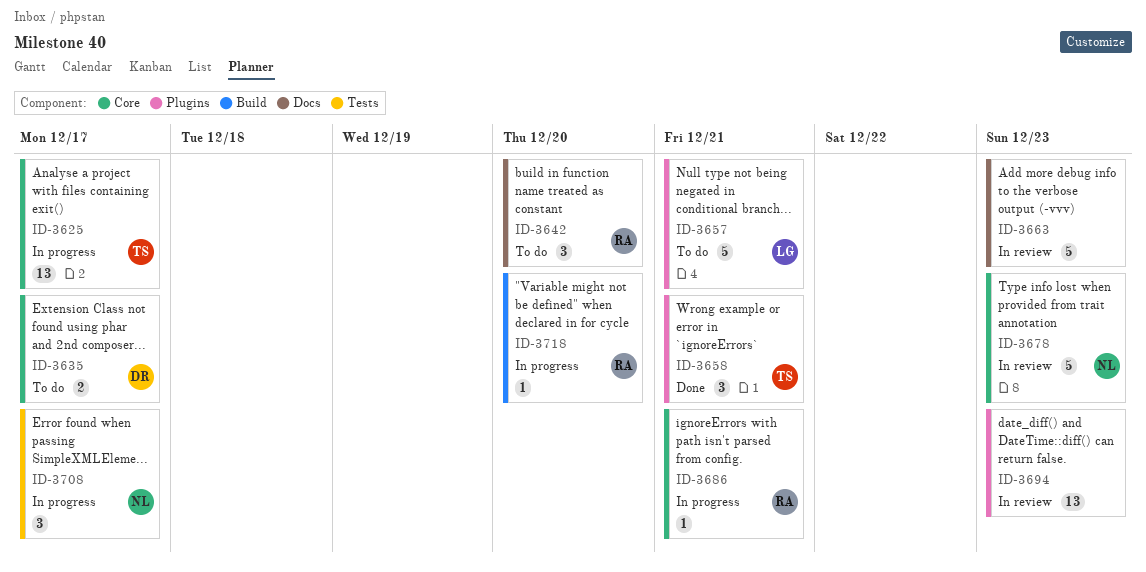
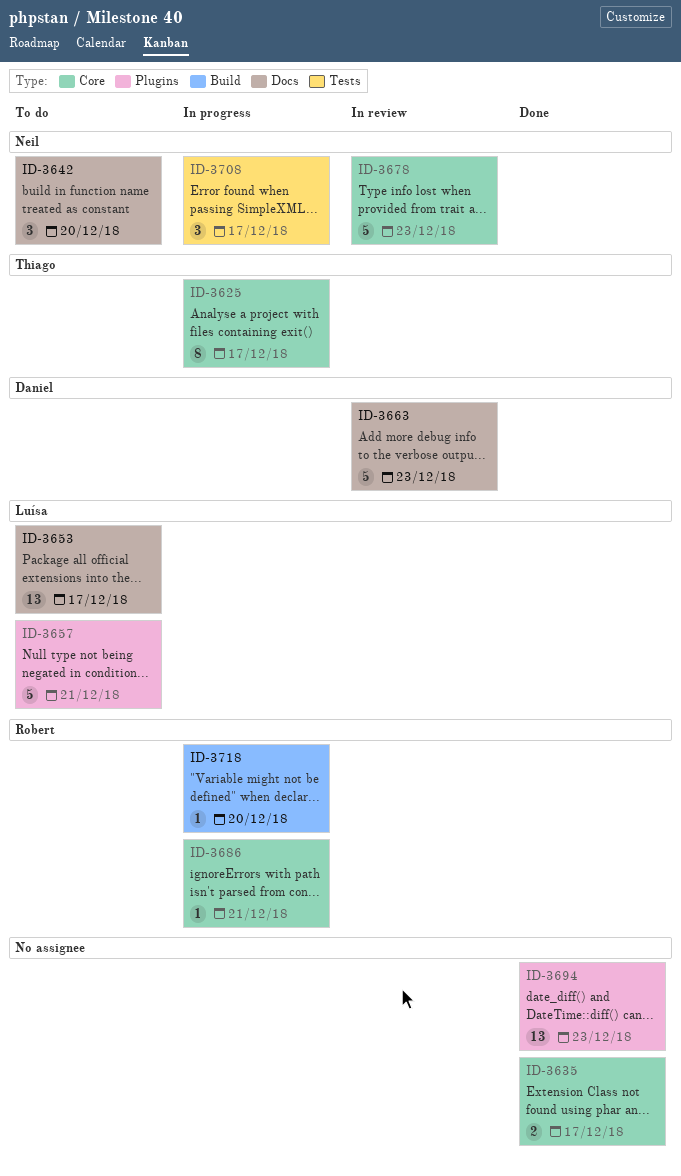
ID-3625, estimate: 13 -> 8
ID-3635, status: To do -> Done
ID-3635, owner: Daniel -> none
ID-3642, owner: Robert -> Neil
ID-3653: none -> present
ID-3658: present -> none
ID-3663, owner: none -> Daniel
ID-3694, status: In review -> Done

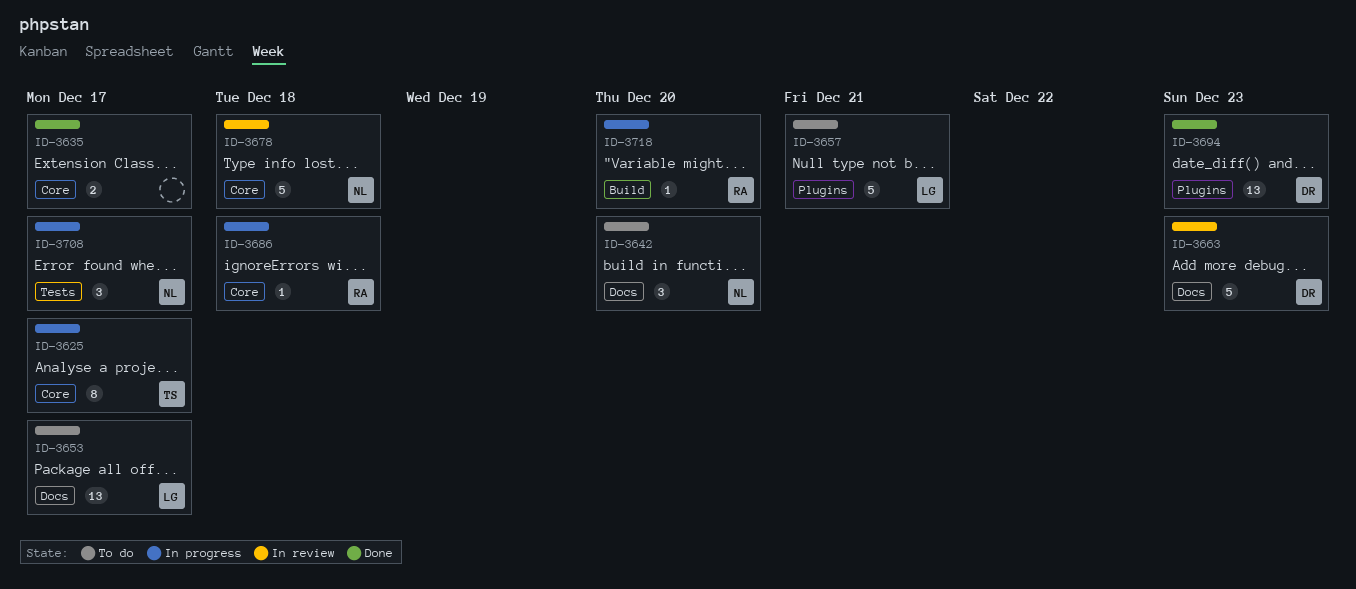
ID-3678, due: Dec 23 -> Dec 18
ID-3686, due: Dec 21 -> Dec 18
ID-3694, owner: none -> Daniel

